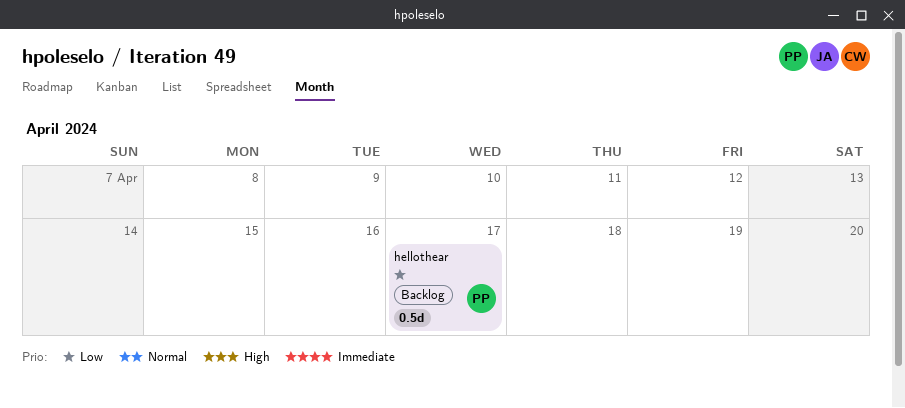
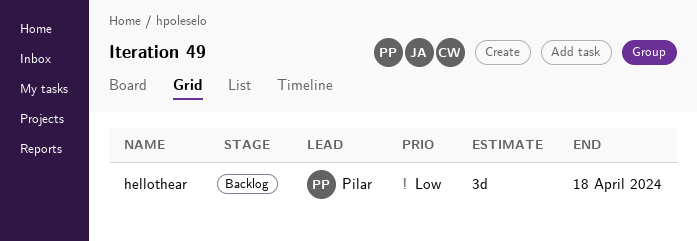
hellothear, estimate: 0.5d -> 3d
hellothear, due: Apr 17 -> Apr 18

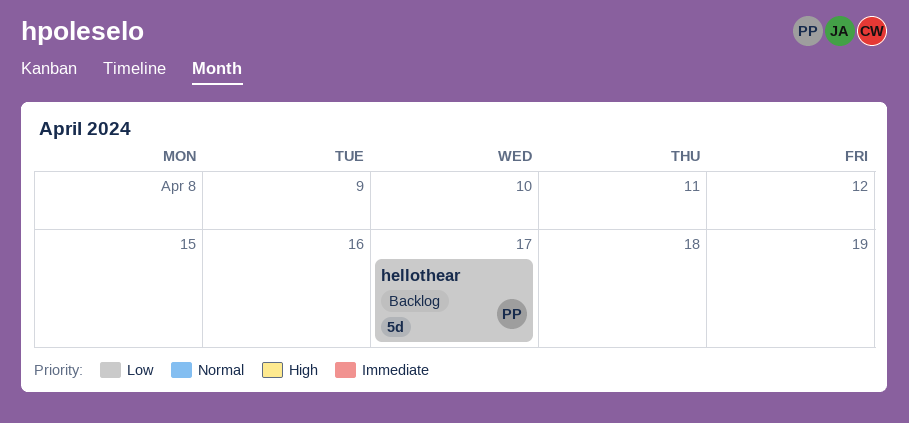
hellothear, estimate: 3d -> 5d
hellothear, due: Apr 18 -> Apr 17

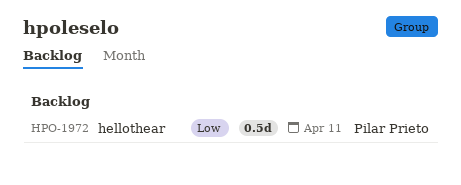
hellothear, estimate: 5d -> 0.5d
hellothear, due: Apr 17 -> Apr 11

